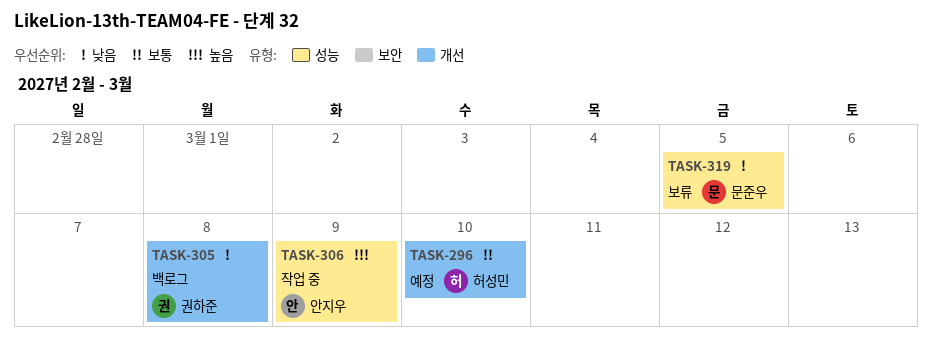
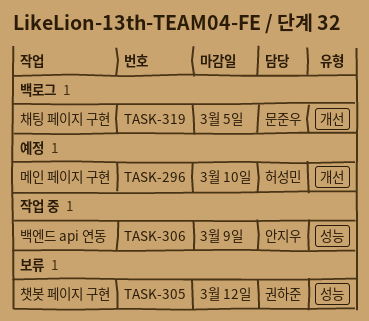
TASK-305, status: 백로그 -> 보류
TASK-305, label: 개선 -> 성능
TASK-305, due: Mar 8 -> Mar 12
TASK-319, status: 보류 -> 백로그
TASK-319, label: 성능 -> 개선

